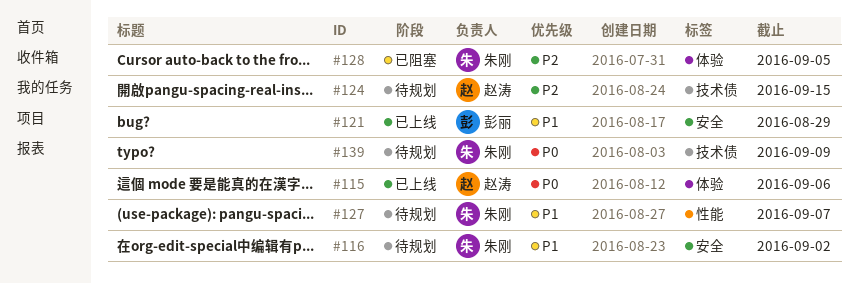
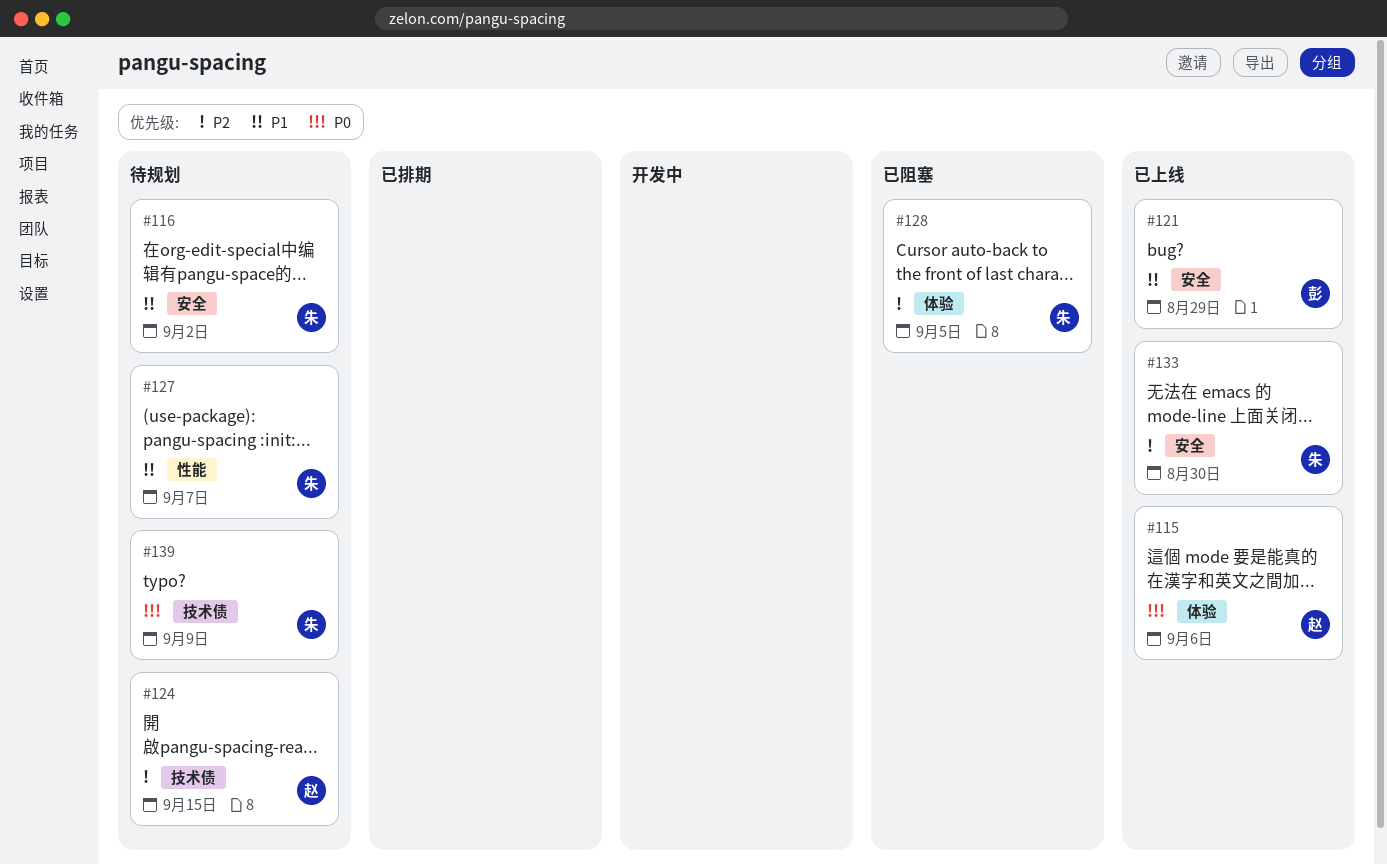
#133: none -> present

